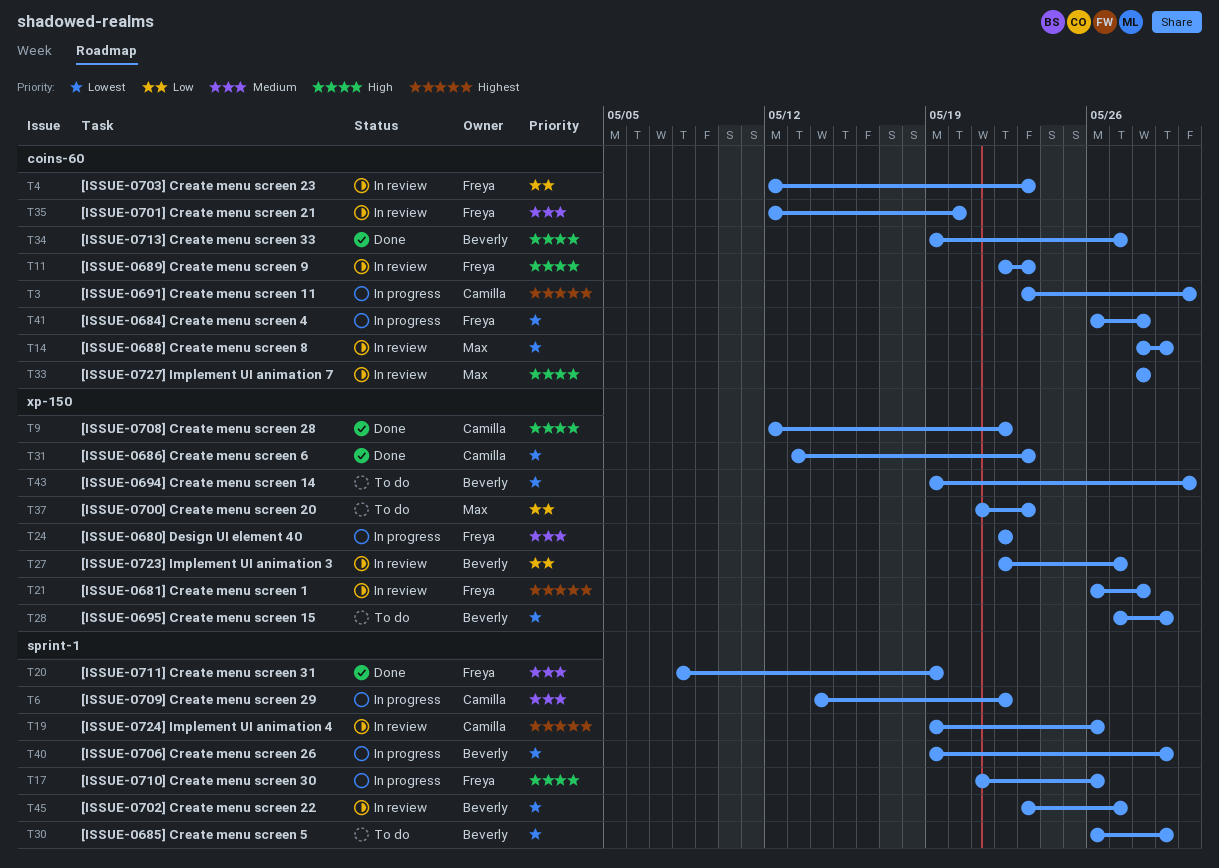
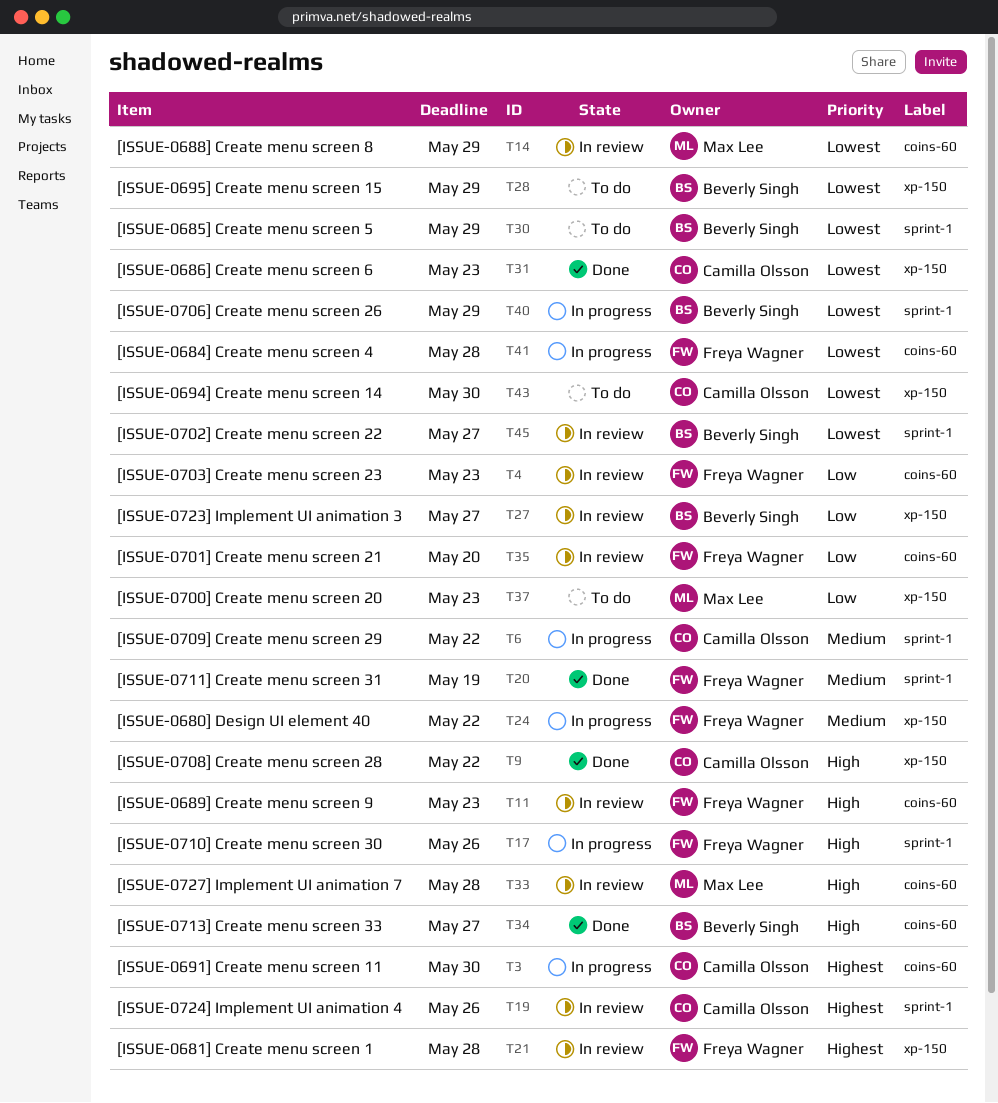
T35, priority: Medium -> Low
T43, owner: Beverly Singh -> Camilla Olsson

